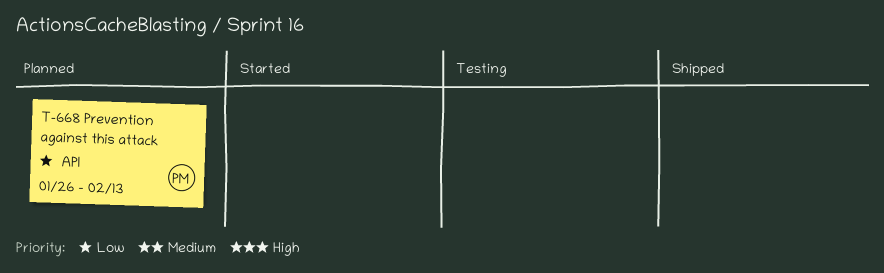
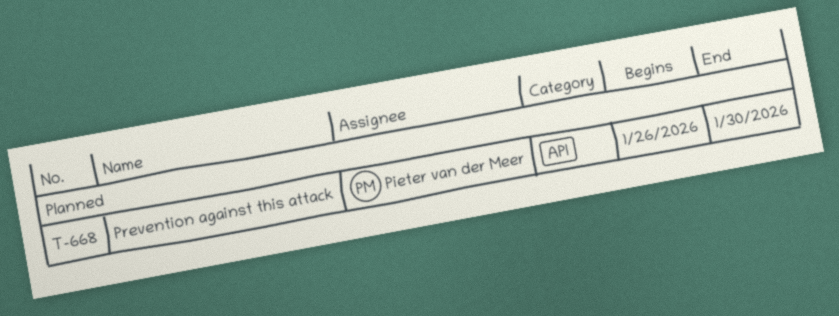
T-668, due: Feb 13 -> Jan 30

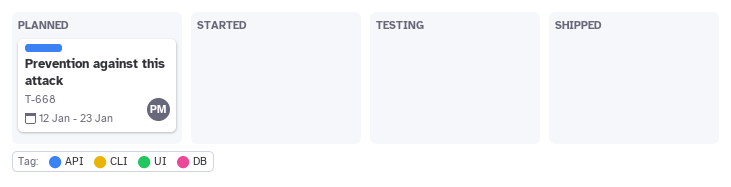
T-668, start: Jan 26 -> Jan 12
T-668, due: Jan 30 -> Jan 23

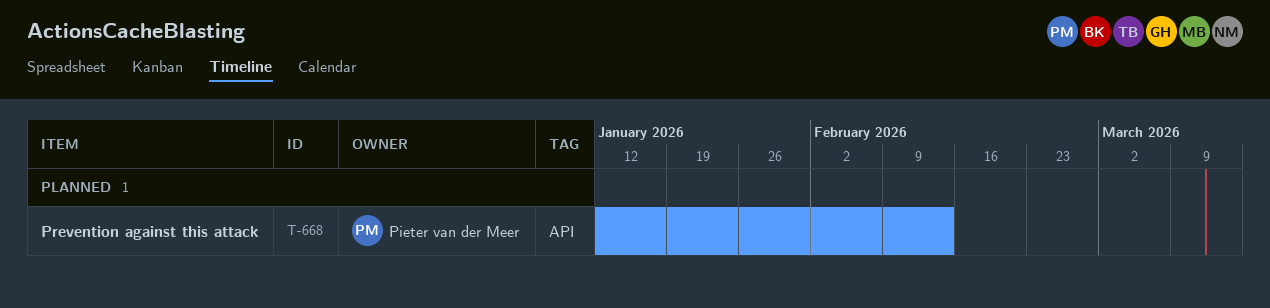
T-668, due: Jan 23 -> Feb 13

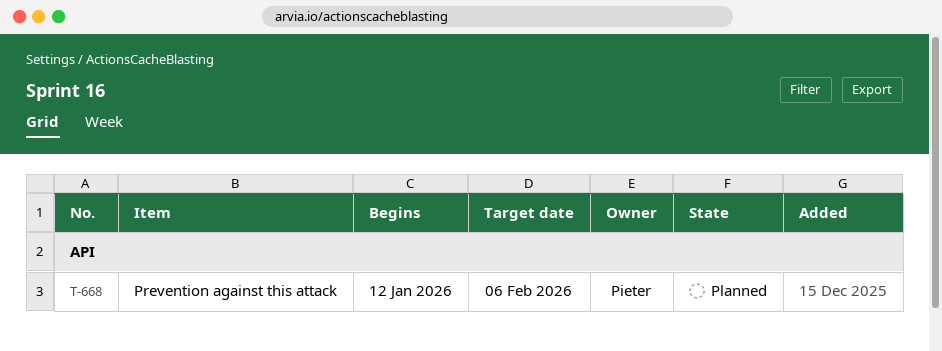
T-668, due: Feb 13 -> Feb 6

